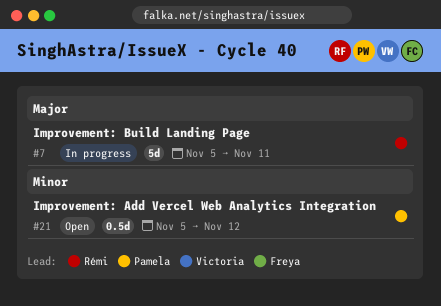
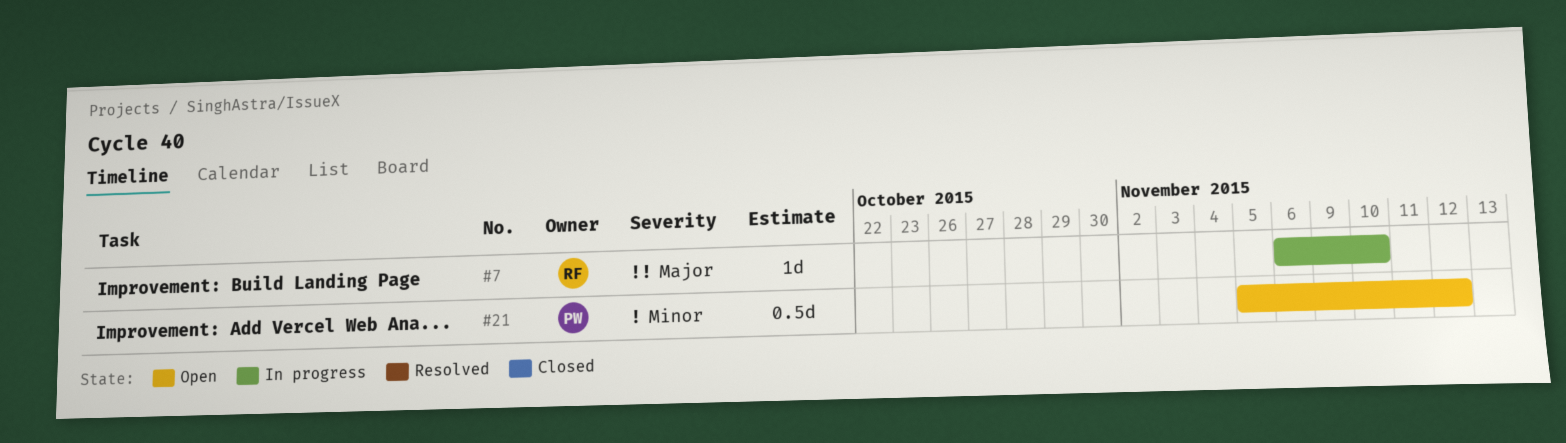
#7, estimate: 5d -> 1d
#7, start: Nov 5 -> Nov 6
#7, due: Nov 11 -> Nov 10

